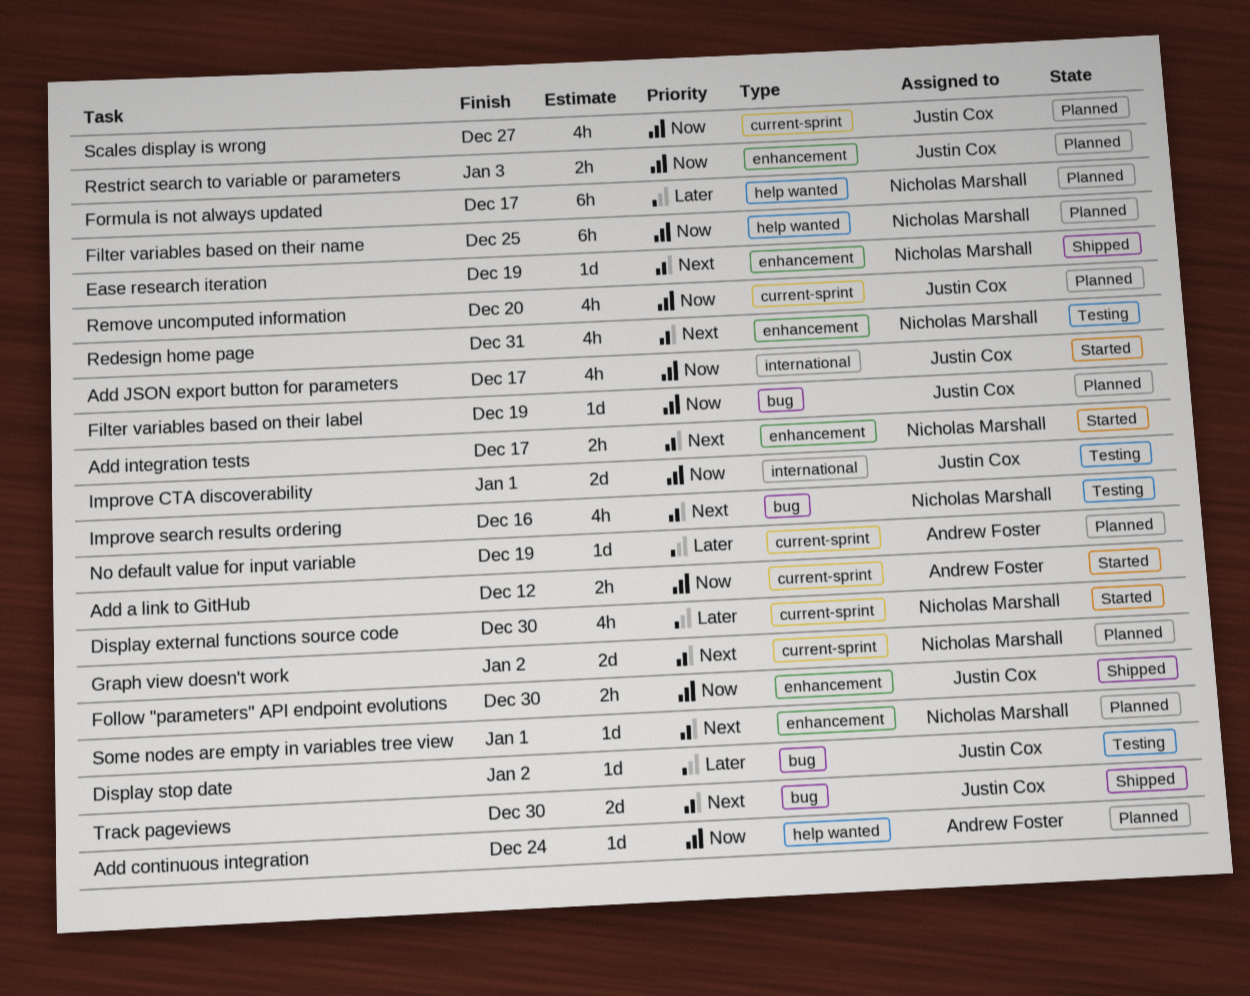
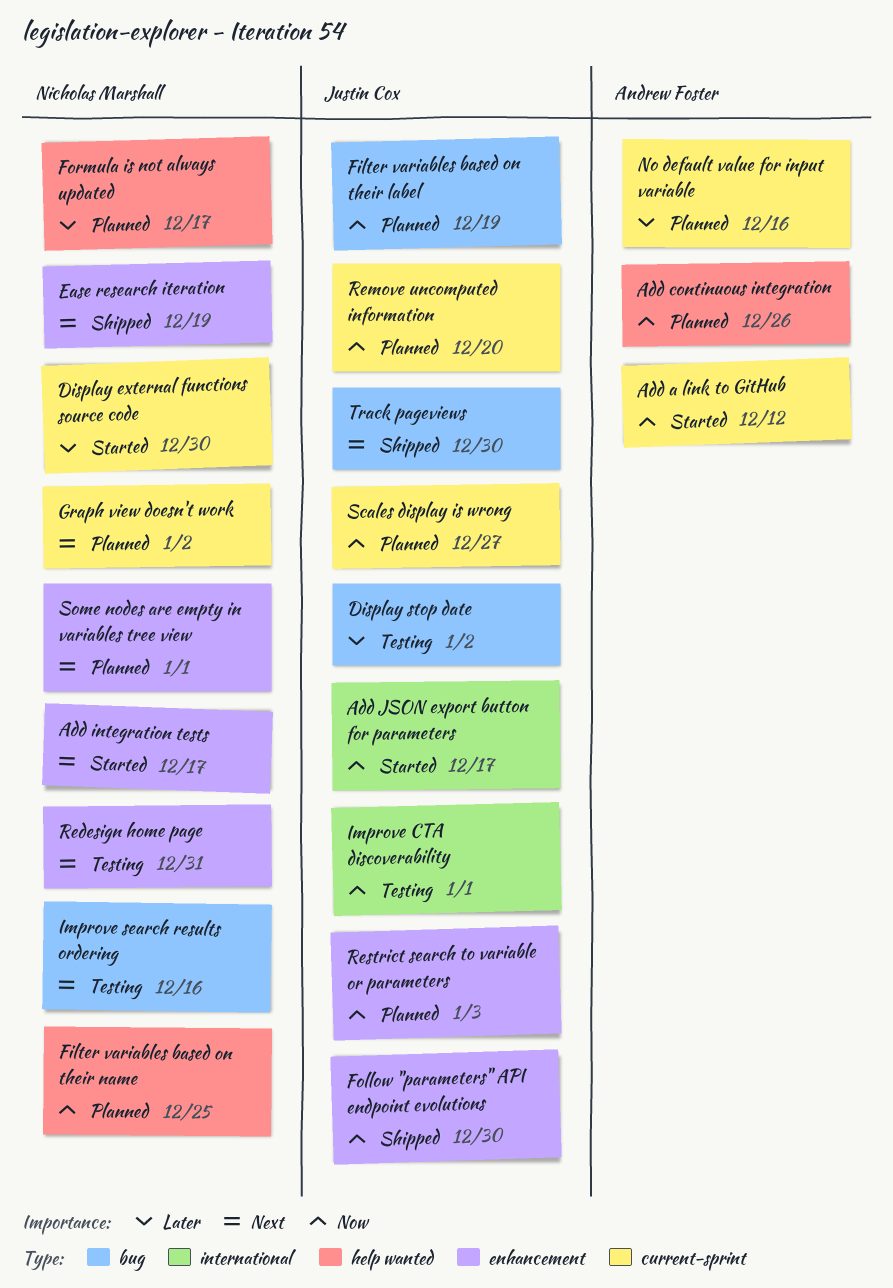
Add continuous integration, due: Dec 24 -> Dec 26
No default value for input variable, due: Dec 19 -> Dec 16

